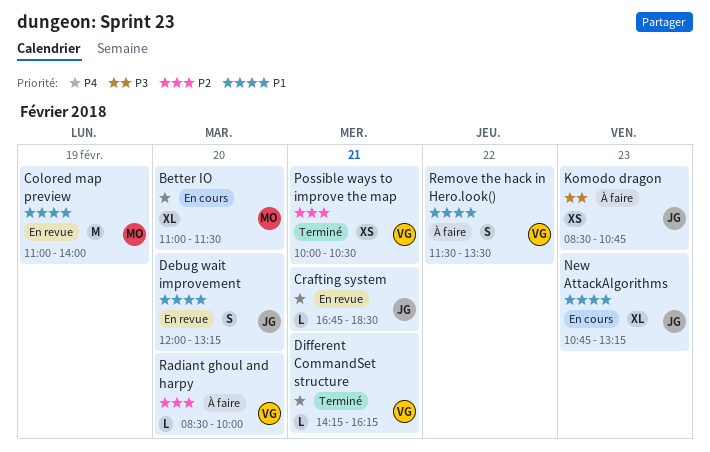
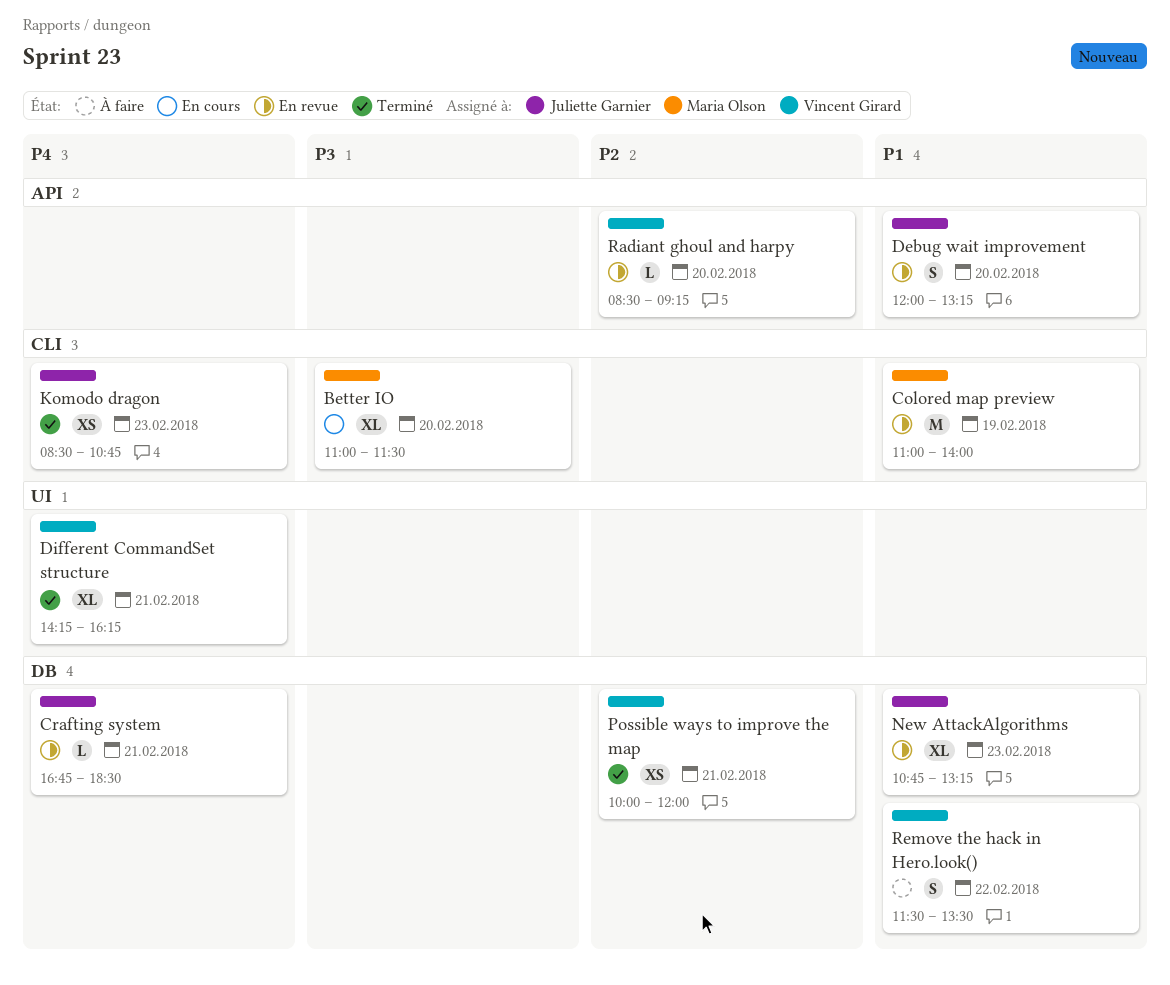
Better IO, priority: P4 -> P3
Different CommandSet structure, estimate: L -> XL
Komodo dragon, status: À faire -> Terminé
Komodo dragon, priority: P3 -> P4
New AttackAlgorithms, status: En cours -> En revue
Possible ways to improve the map, ends: 10:30 -> 12:00
Radiant ghoul and harpy, status: À faire -> En revue
Radiant ghoul and harpy, ends: 10:00 -> 09:15

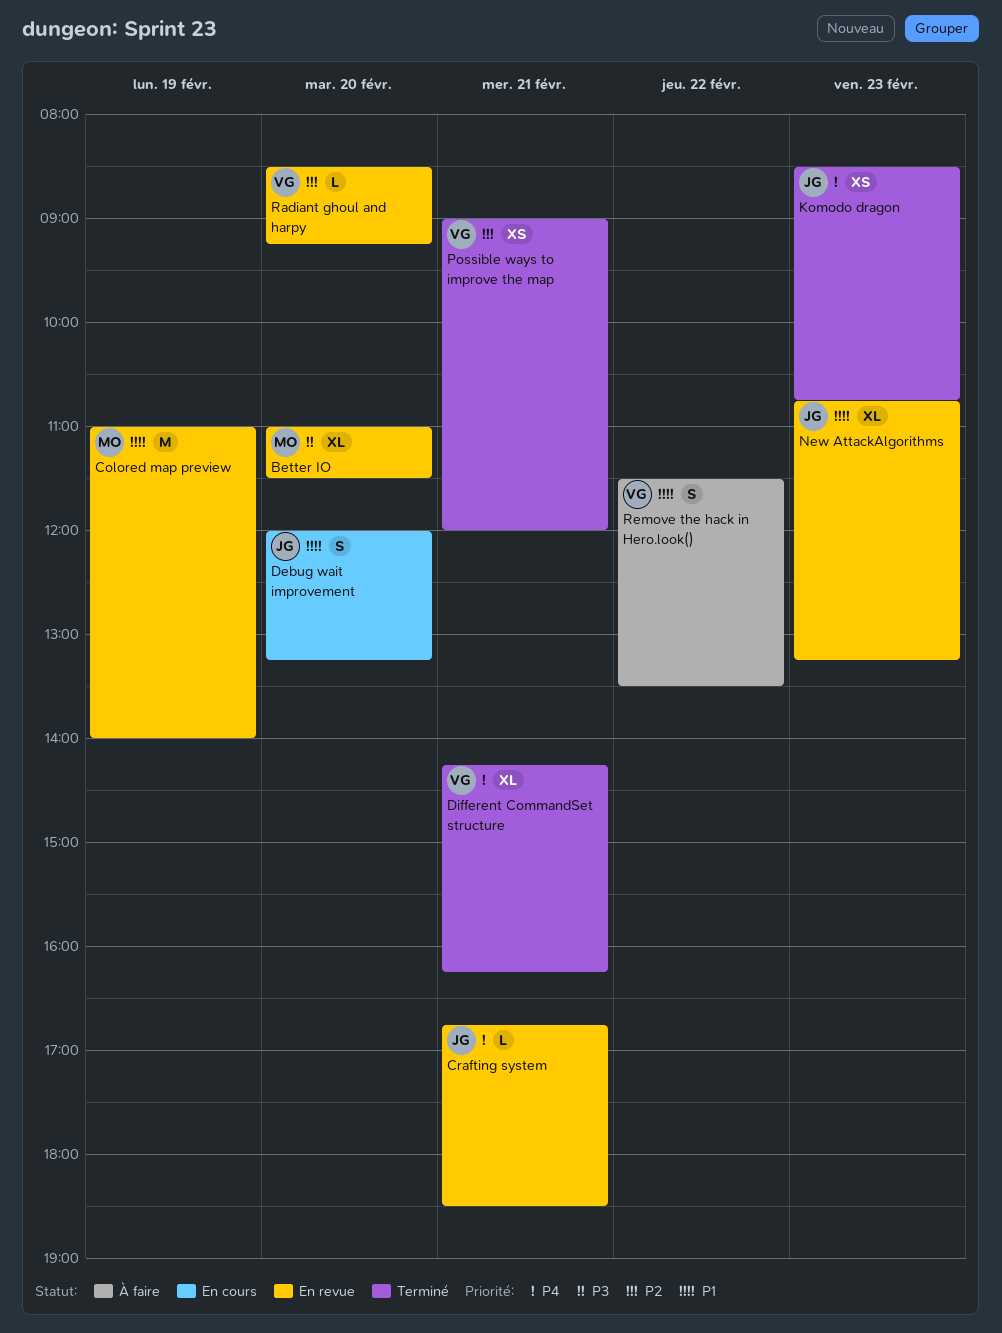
Better IO, status: En cours -> En revue
Debug wait improvement, status: En revue -> En cours
Possible ways to improve the map, begins: 10:00 -> 09:00

